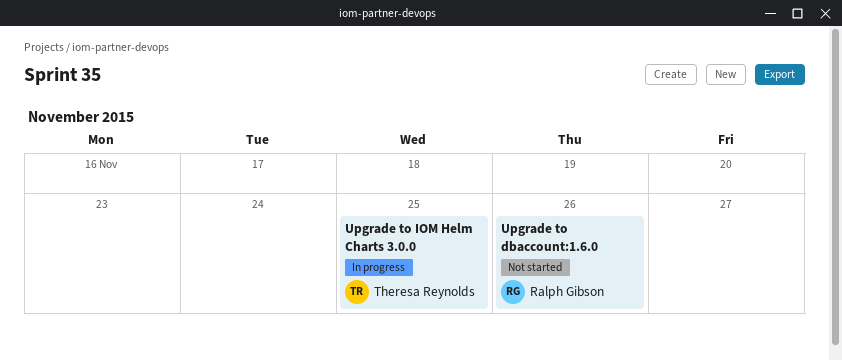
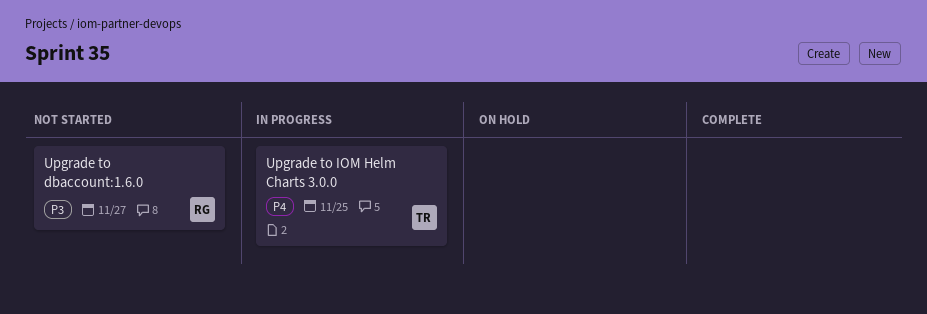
Upgrade to dbaccount:1.6.0, due: Nov 26 -> Nov 27

